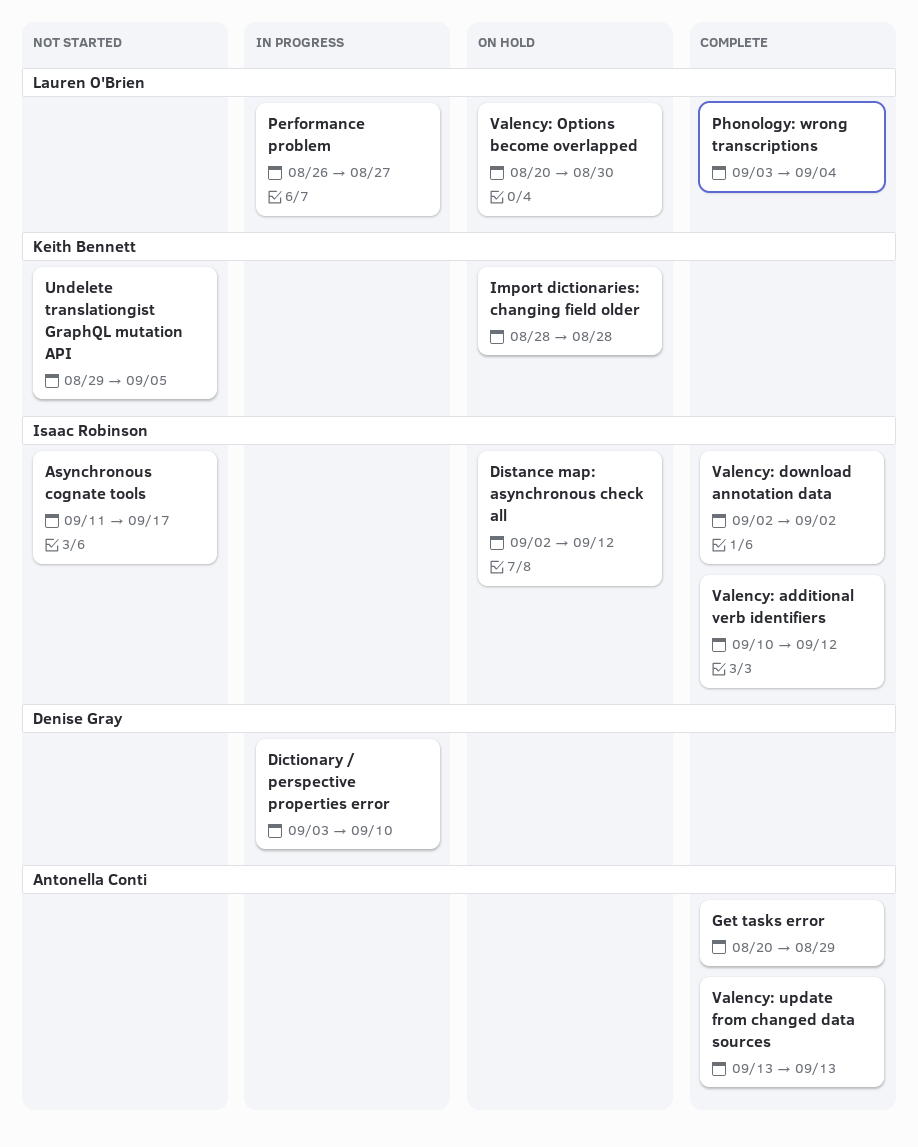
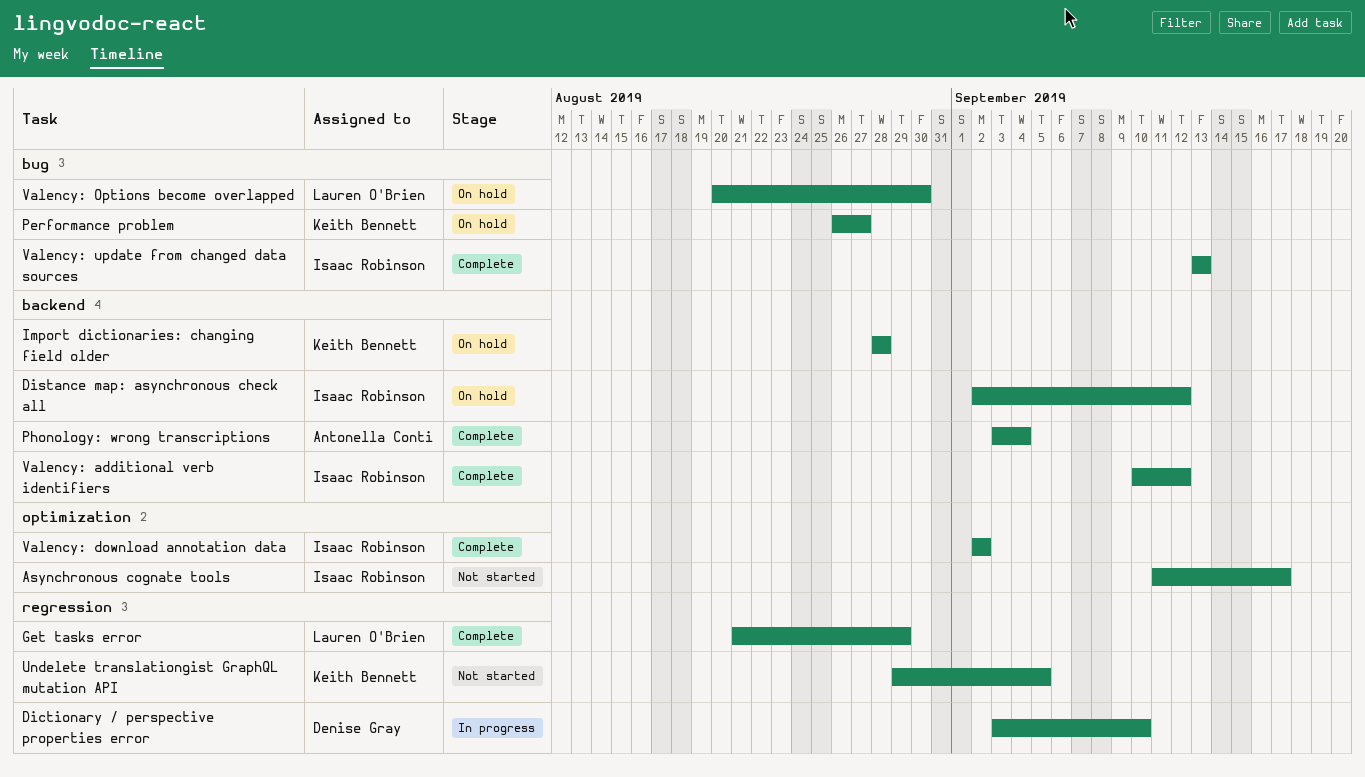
Get tasks error, owner: Antonella Conti -> Lauren O'Brien
Get tasks error, start: Aug 20 -> Aug 21
Performance problem, status: In progress -> On hold
Performance problem, owner: Lauren O'Brien -> Keith Bennett
Phonology: wrong transcriptions, owner: Lauren O'Brien -> Antonella Conti
Valency: update from changed data sources, owner: Antonella Conti -> Isaac Robinson

